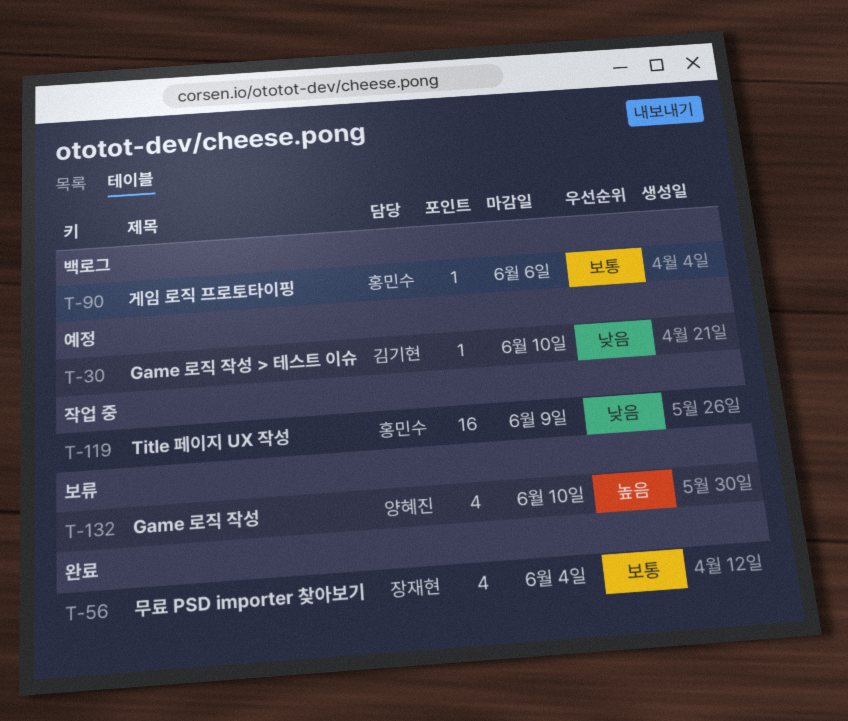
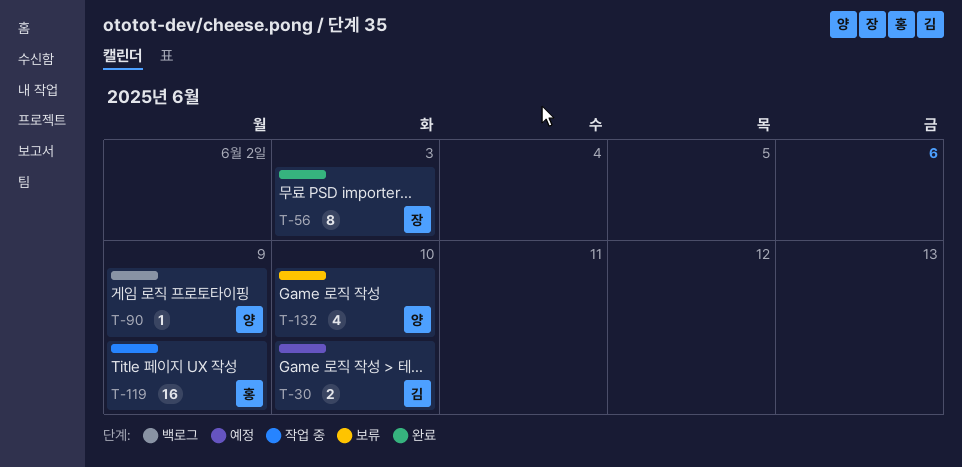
T-30, estimate: 1 -> 2
T-56, estimate: 4 -> 8
T-56, due: Jun 4 -> Jun 3
T-90, owner: 홍민수 -> 양혜진
T-90, due: Jun 6 -> Jun 9

